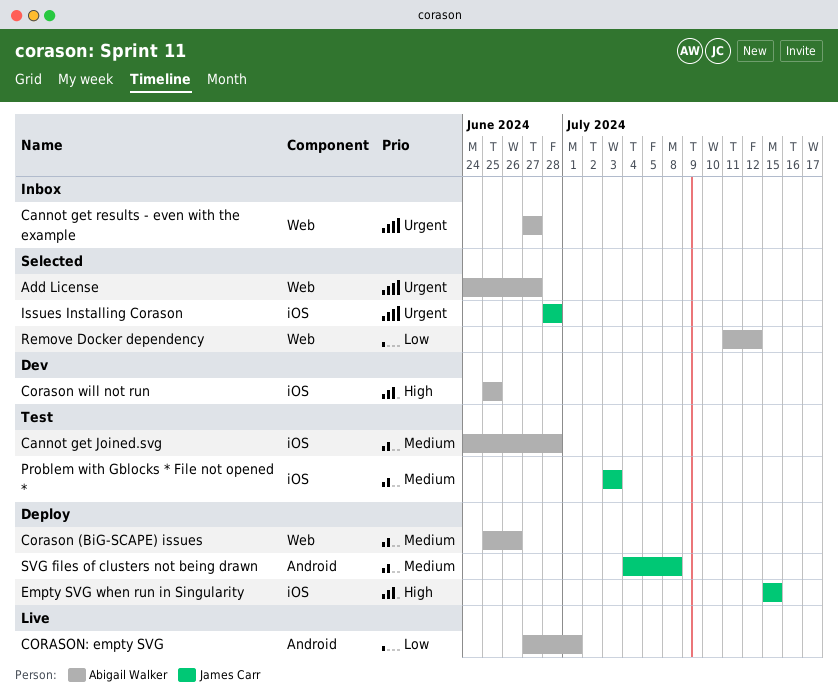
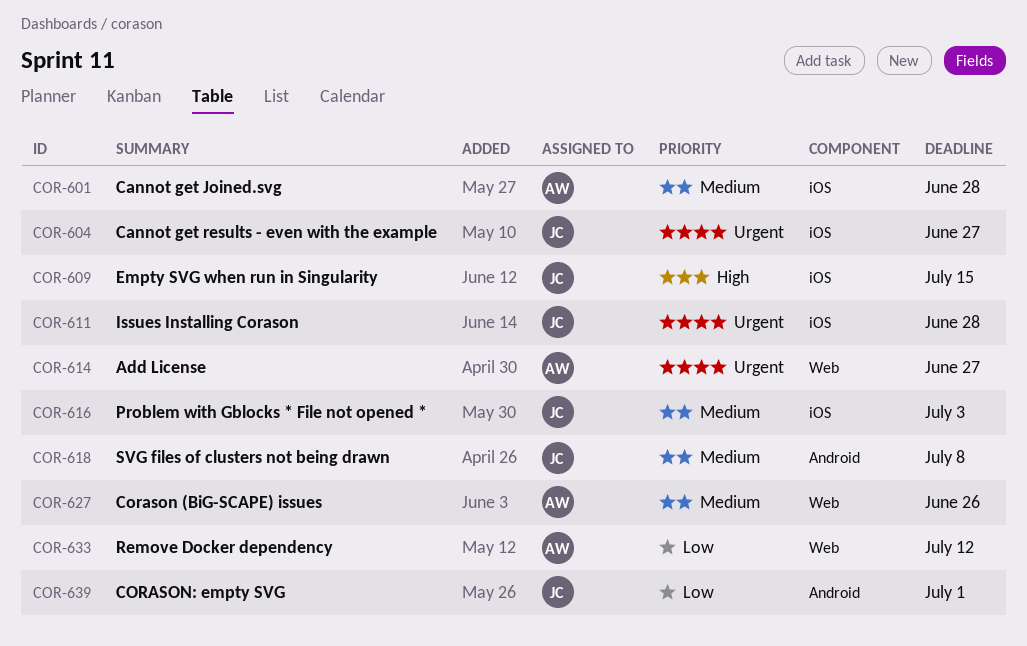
Cannot get results - even with the example, owner: Abigail Walker -> James Carr
Cannot get results - even with the example, label: Web -> iOS
Corason will not run: present -> none
CORASON: empty SVG, owner: Abigail Walker -> James Carr

